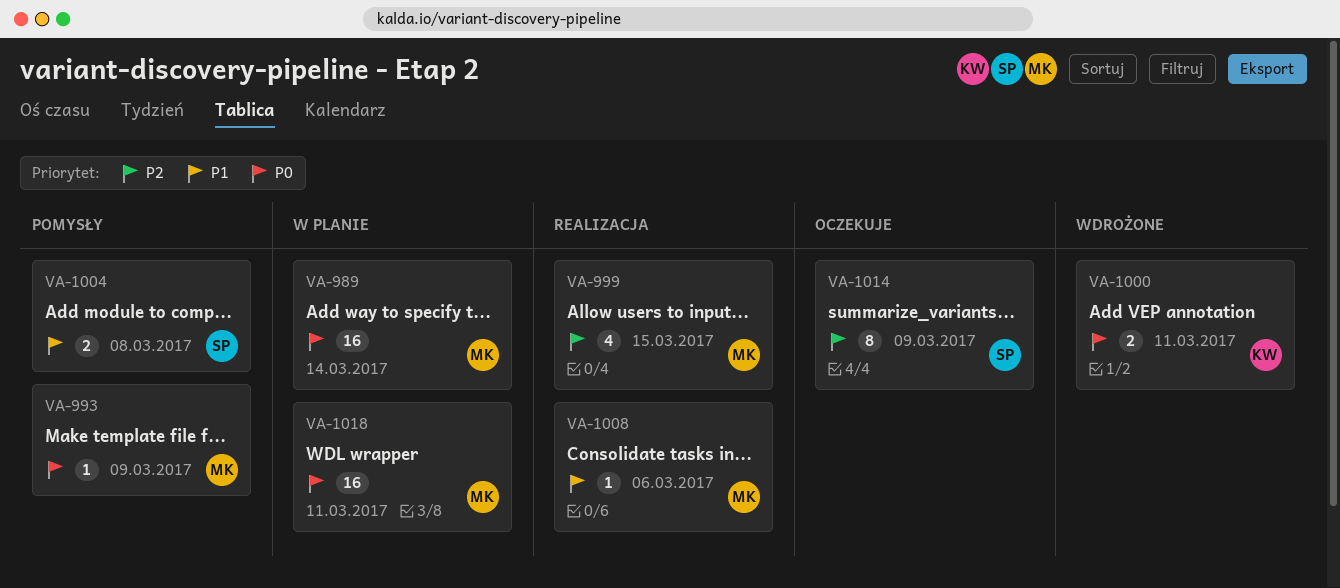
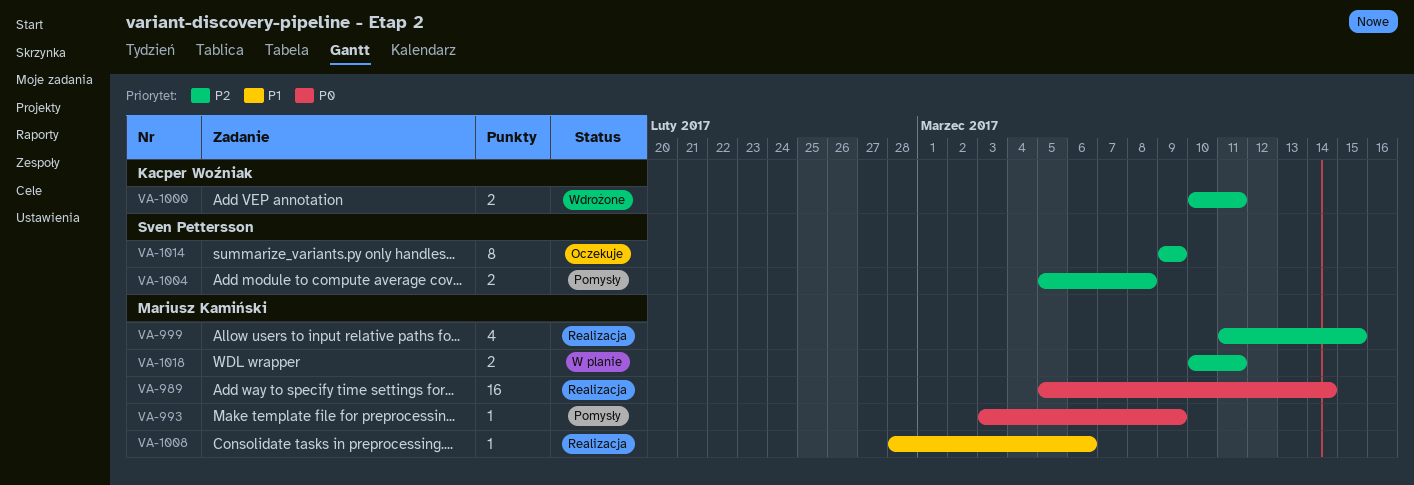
VA-989, status: W planie -> Realizacja
VA-1000, priority: P0 -> P2
VA-1004, priority: P1 -> P2
VA-1018, priority: P0 -> P2
VA-1018, estimate: 16 -> 2

